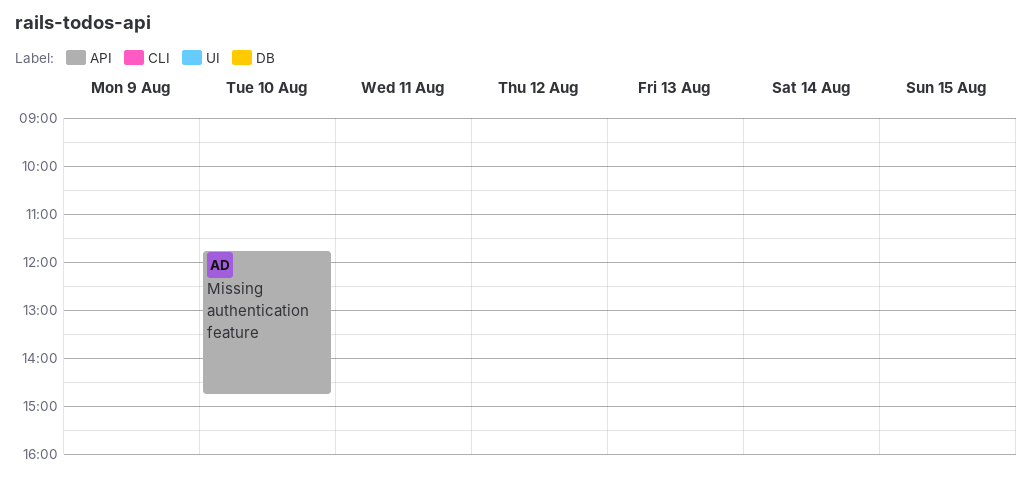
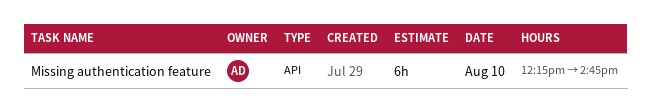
Missing authentication feature, begins: 11:45 -> 12:15

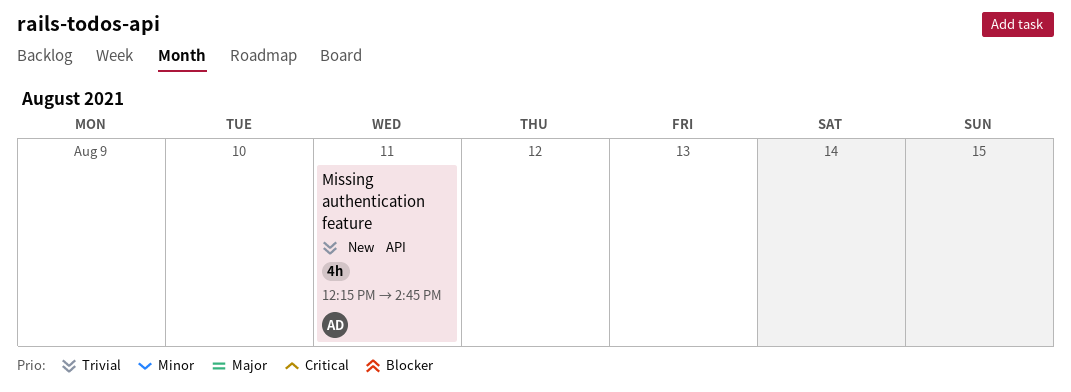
Missing authentication feature, estimate: 6h -> 4h
Missing authentication feature, day: Aug 10 -> Aug 11

